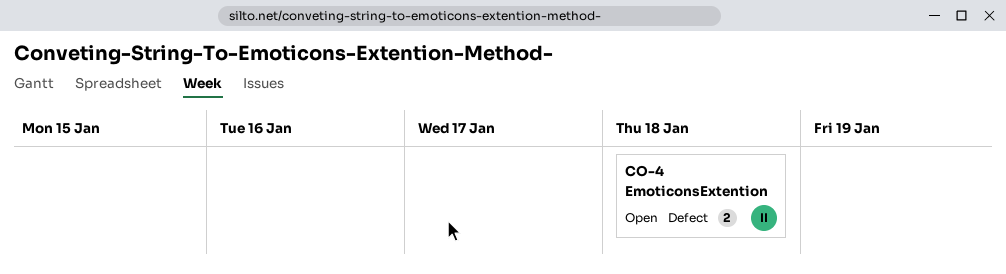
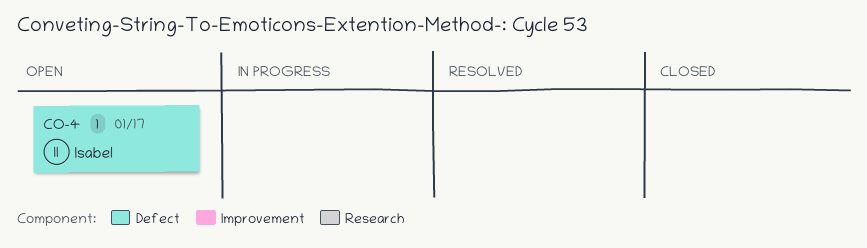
CO-4, estimate: 2 -> 1
CO-4, due: Jan 18 -> Jan 17

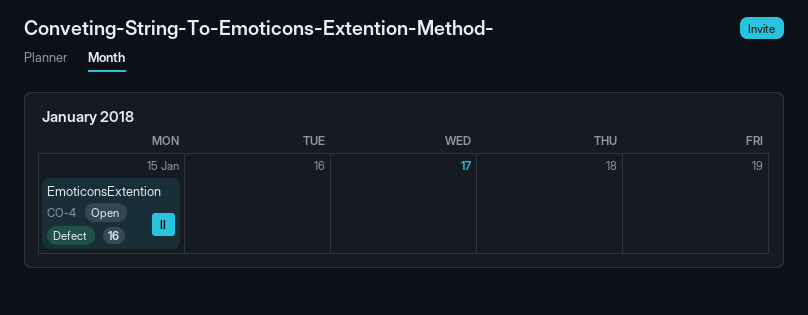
CO-4, estimate: 1 -> 16
CO-4, due: Jan 17 -> Jan 15

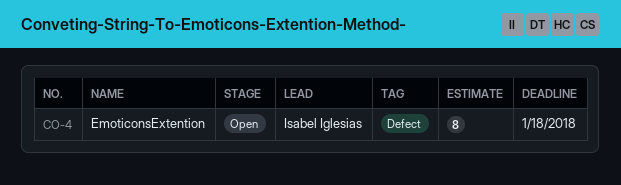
CO-4, estimate: 16 -> 8
CO-4, due: Jan 15 -> Jan 18

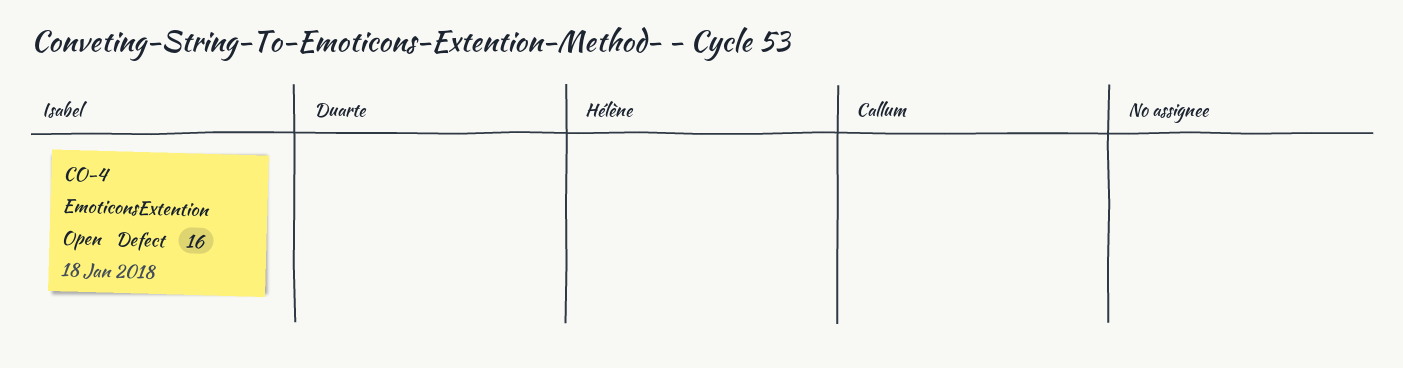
CO-4, estimate: 8 -> 16

